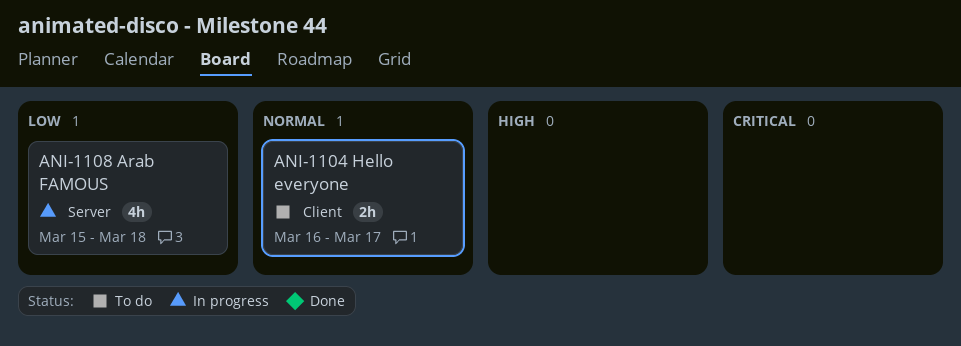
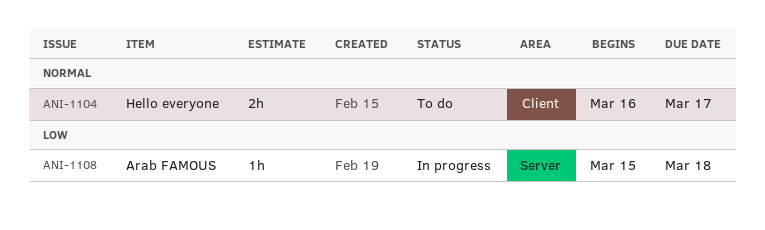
ANI-1108, estimate: 4h -> 1h

